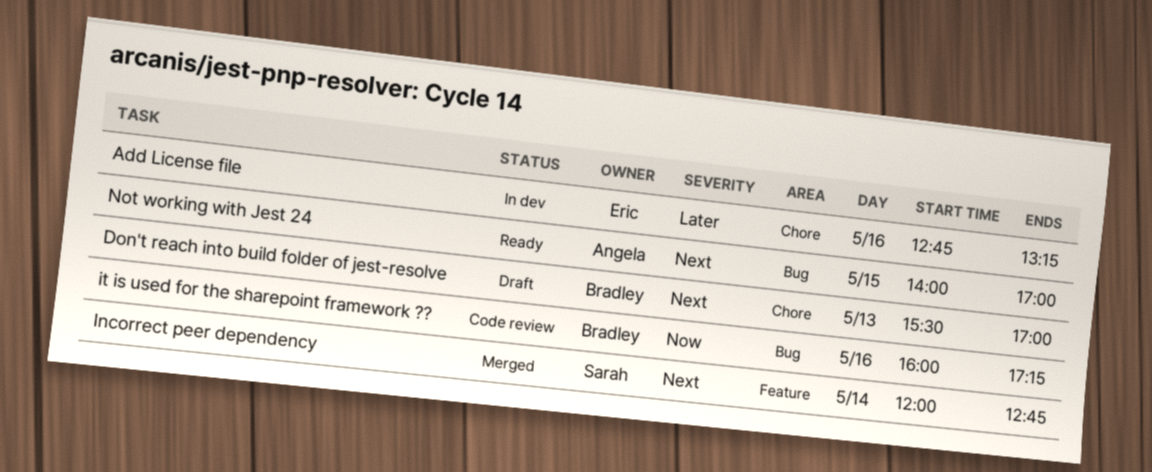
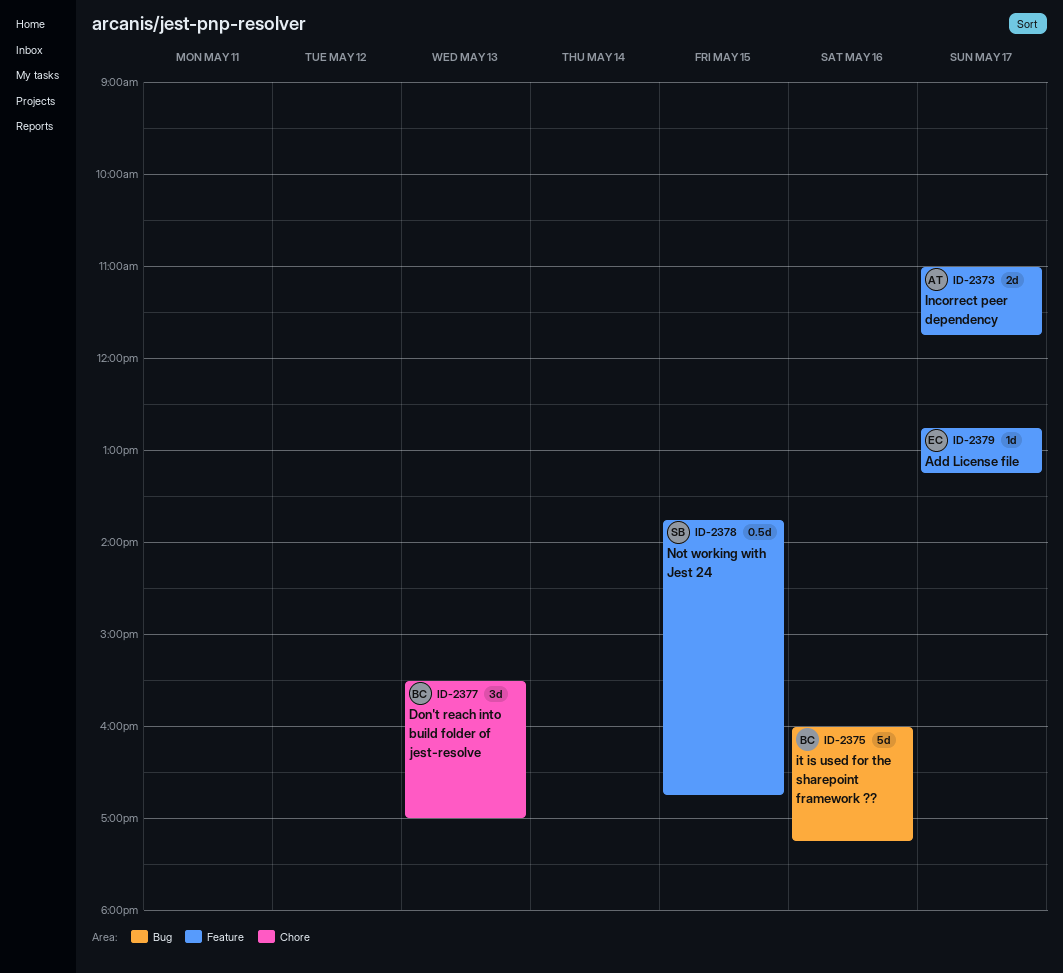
Add License file, label: Chore -> Feature
Add License file, day: May 16 -> May 17
Incorrect peer dependency, owner: Sarah -> Angela
Incorrect peer dependency, day: May 14 -> May 17
Incorrect peer dependency, begins: 12:00 -> 11:00
Incorrect peer dependency, ends: 12:45 -> 11:45
Not working with Jest 24, owner: Angela -> Sarah
Not working with Jest 24, label: Bug -> Feature
Not working with Jest 24, begins: 14:00 -> 13:45
Not working with Jest 24, ends: 17:00 -> 16:45

